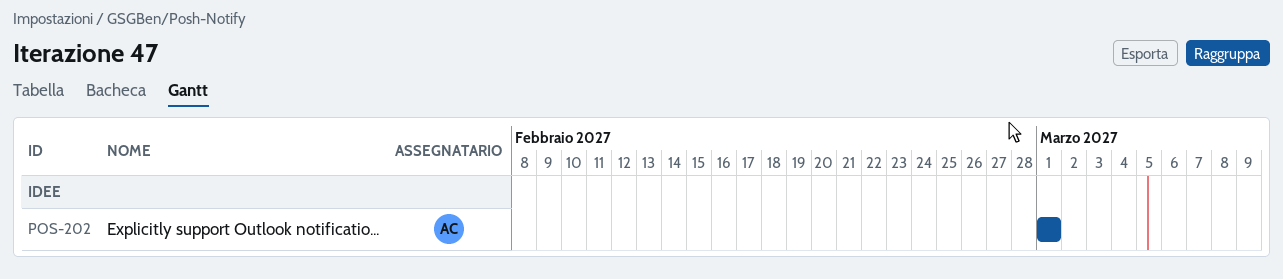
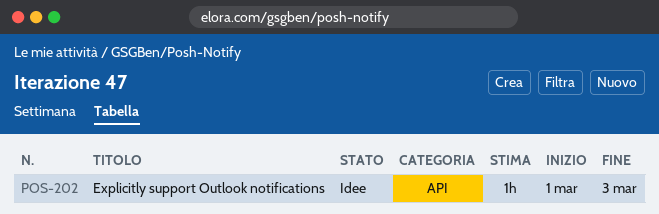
POS-202, due: Mar 1 -> Mar 3

